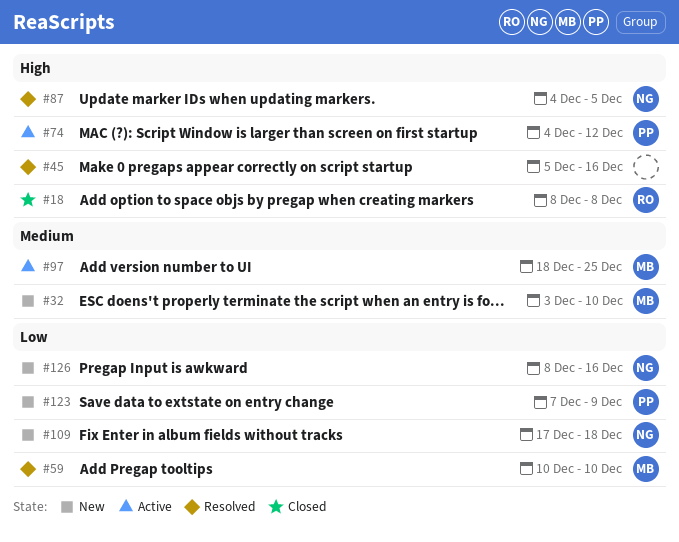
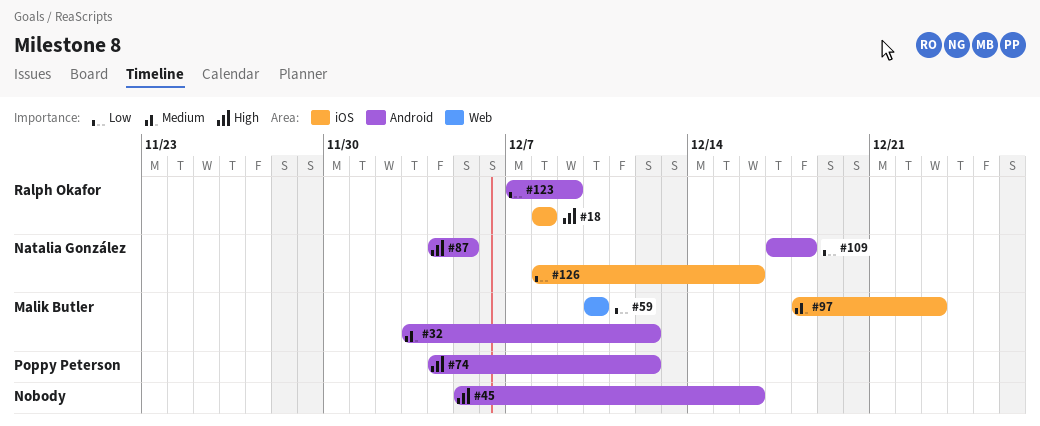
#32, due: Dec 10 -> Dec 12
#97, due: Dec 25 -> Dec 23
#123, owner: Poppy Peterson -> Ralph Okafor

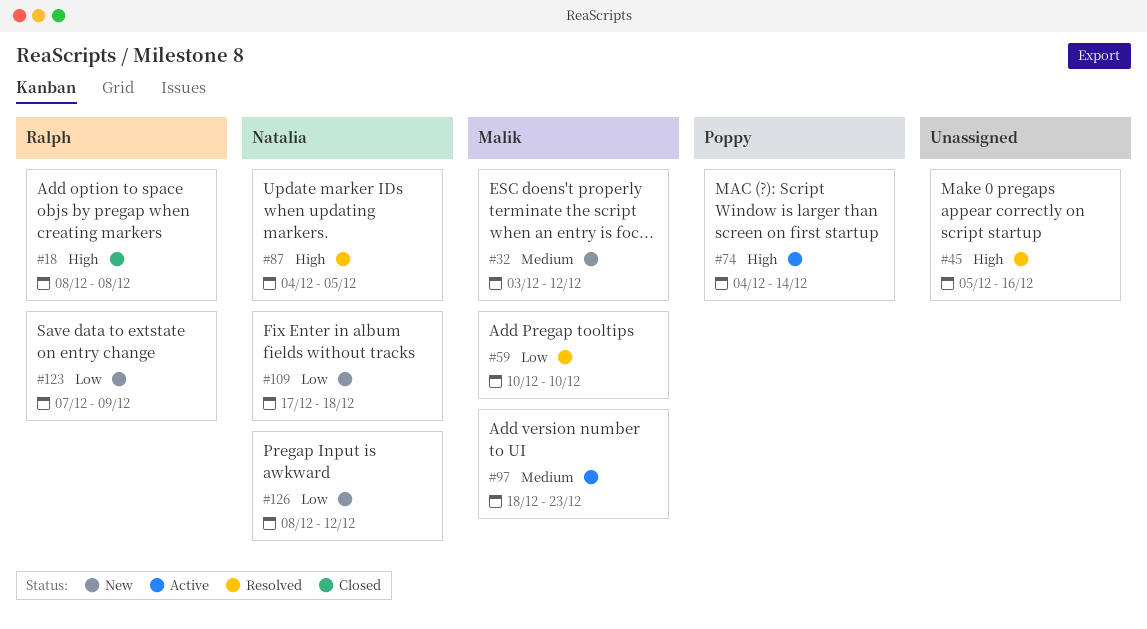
#74, due: Dec 12 -> Dec 14
#126, due: Dec 16 -> Dec 12

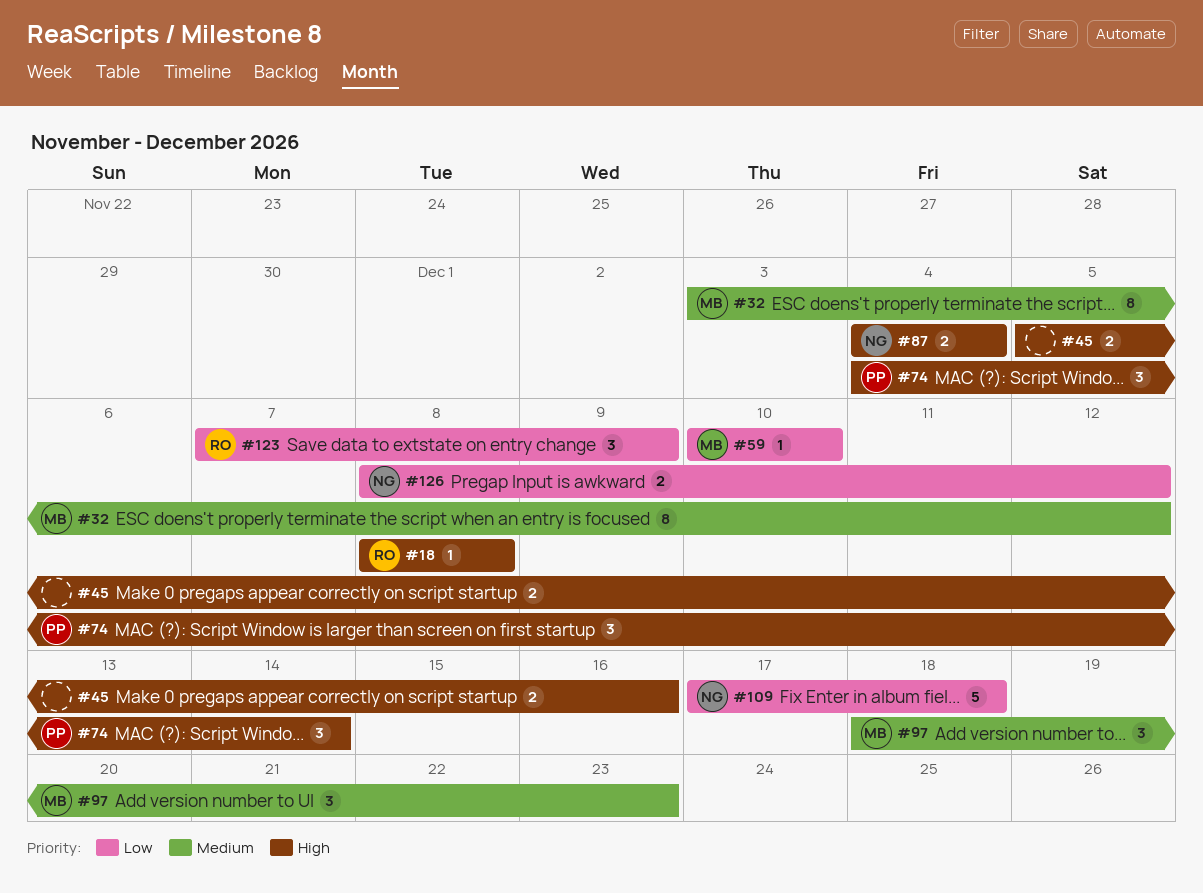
#87, due: Dec 5 -> Dec 4

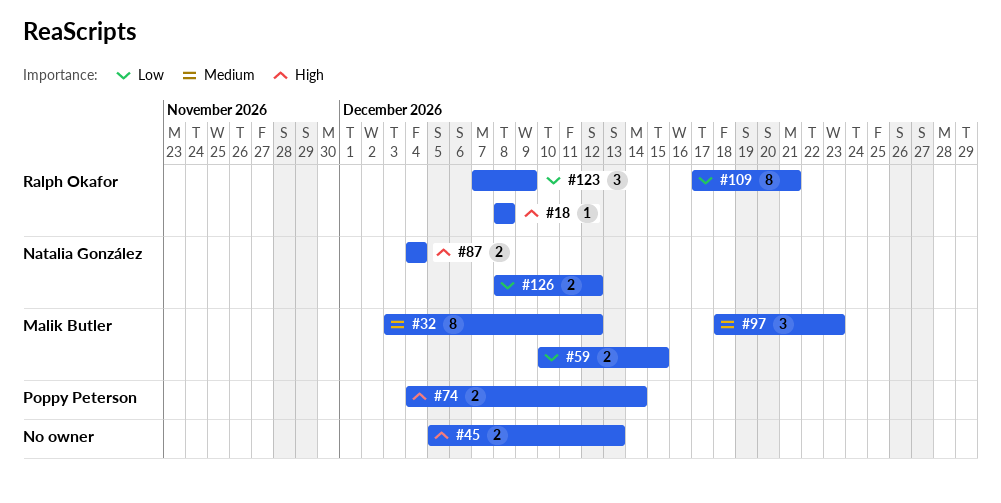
#45, due: Dec 16 -> Dec 13
#59, estimate: 1 -> 2
#59, due: Dec 10 -> Dec 15
#74, estimate: 3 -> 2
#109, owner: Natalia González -> Ralph Okafor
#109, estimate: 5 -> 8
#109, due: Dec 18 -> Dec 21

